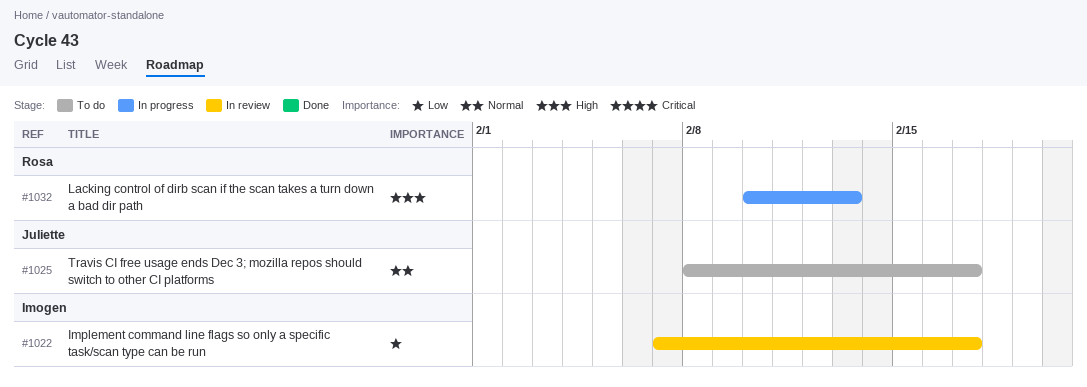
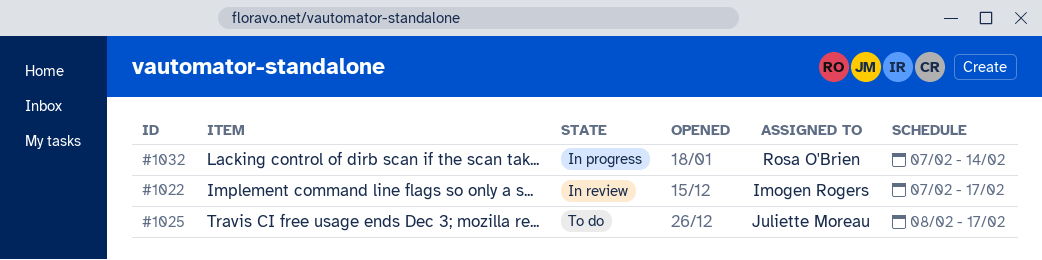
#1032, start: Feb 10 -> Feb 7
#1032, due: Feb 13 -> Feb 14

